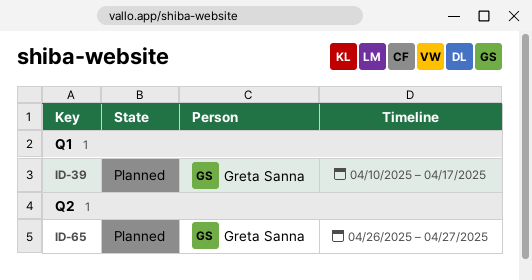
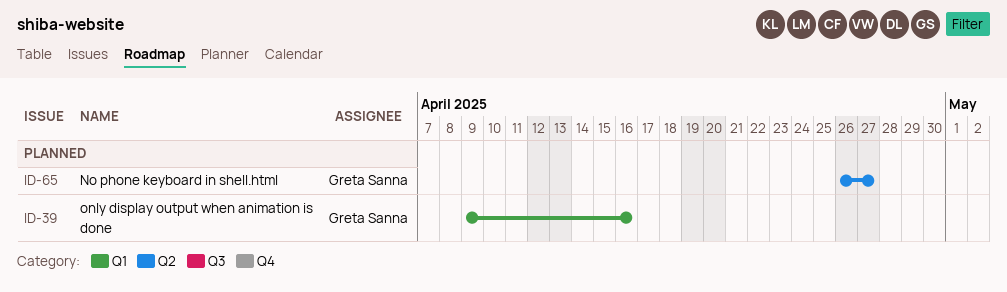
ID-39, start: Apr 10 -> Apr 9
ID-39, due: Apr 17 -> Apr 16

